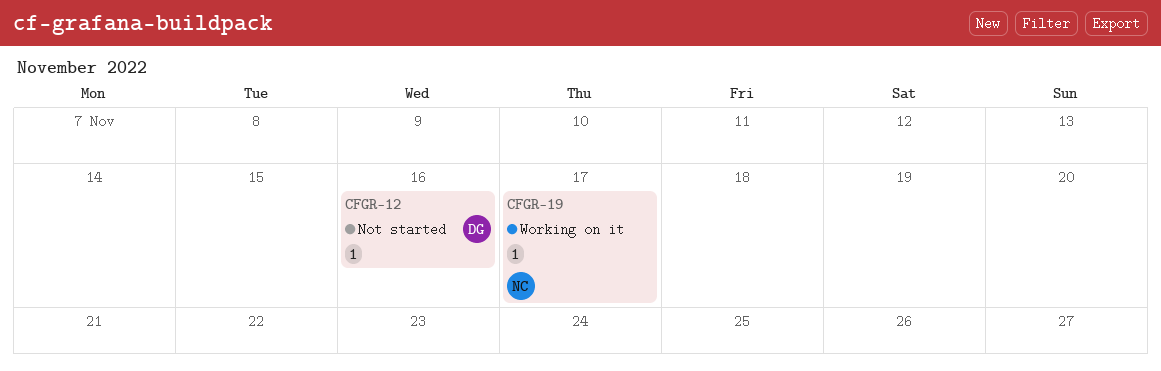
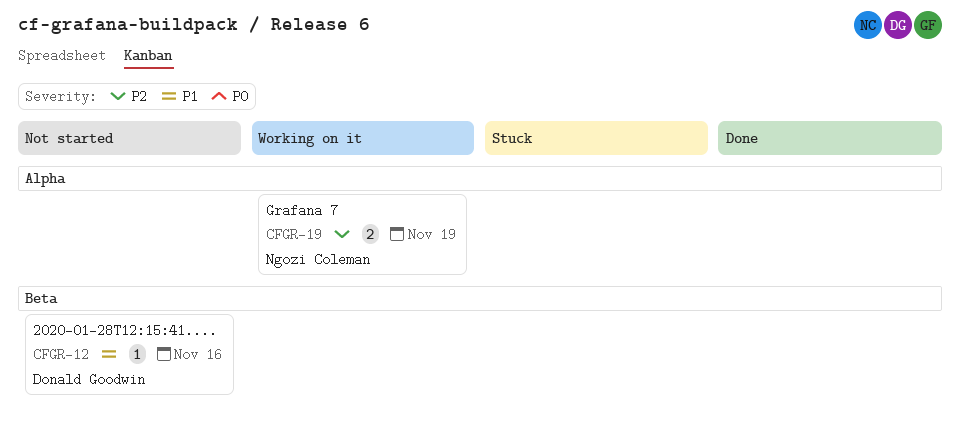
CFGR-19, estimate: 1 -> 2
CFGR-19, due: Nov 17 -> Nov 19

